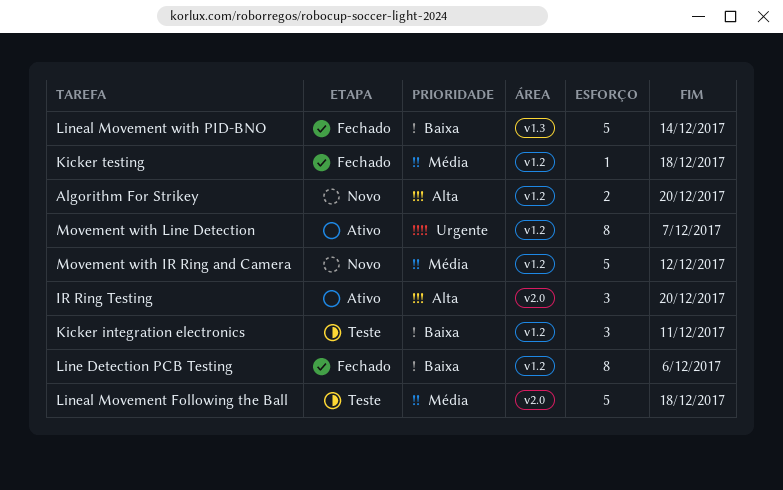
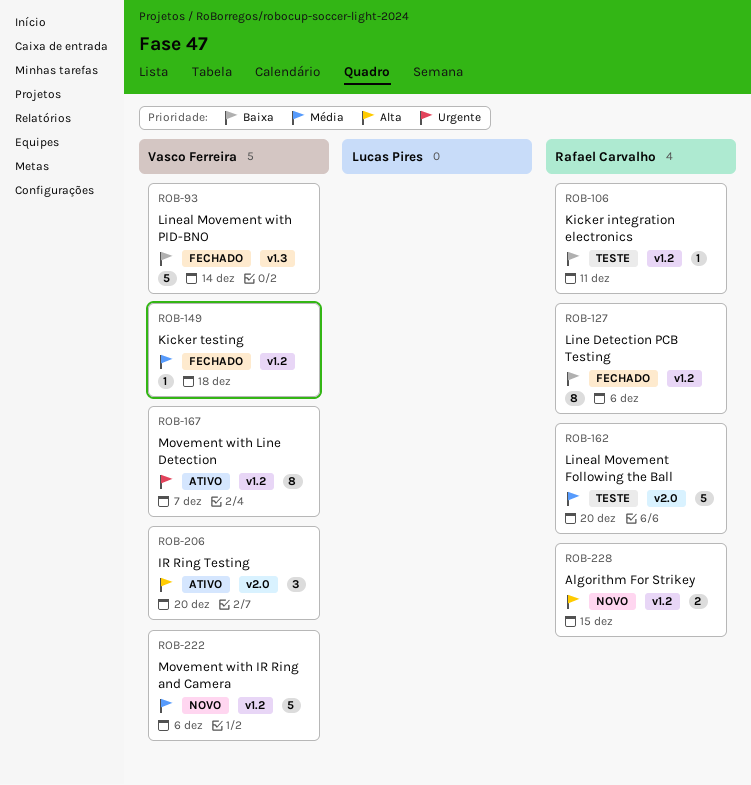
Algorithm For Strikey, due: Dec 20 -> Dec 15
Kicker integration electronics, estimate: 3 -> 1
Lineal Movement Following the Ball, due: Dec 18 -> Dec 20
Movement with IR Ring and Camera, due: Dec 12 -> Dec 6

